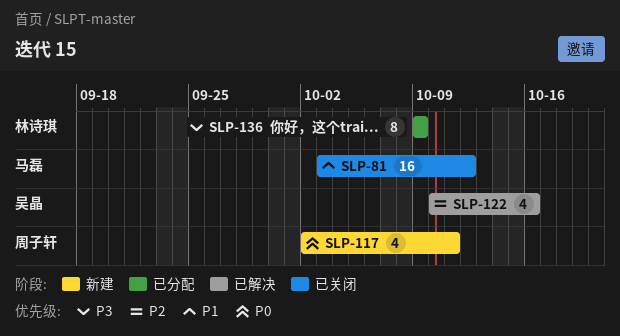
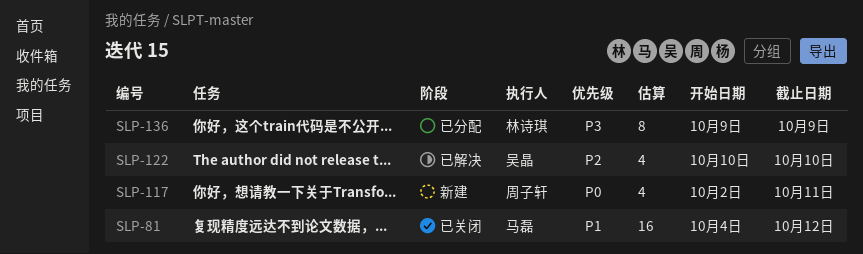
SLP-81, start: Oct 3 -> Oct 4
SLP-122, due: Oct 16 -> Oct 10

